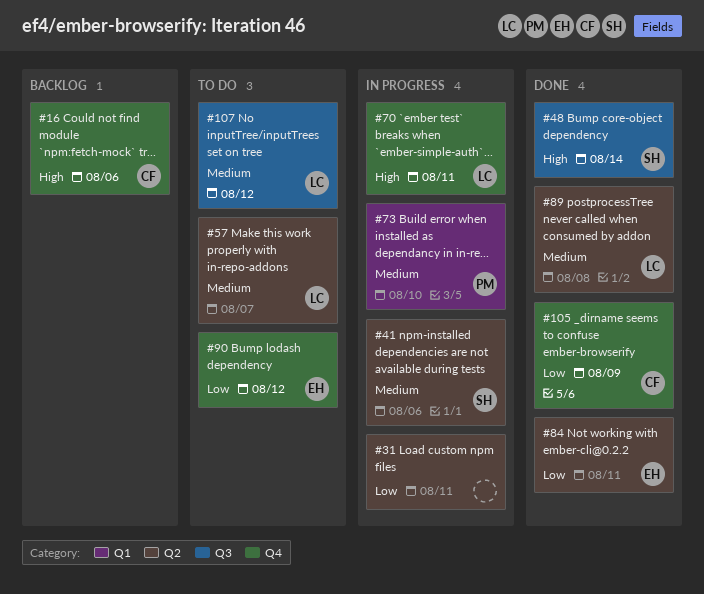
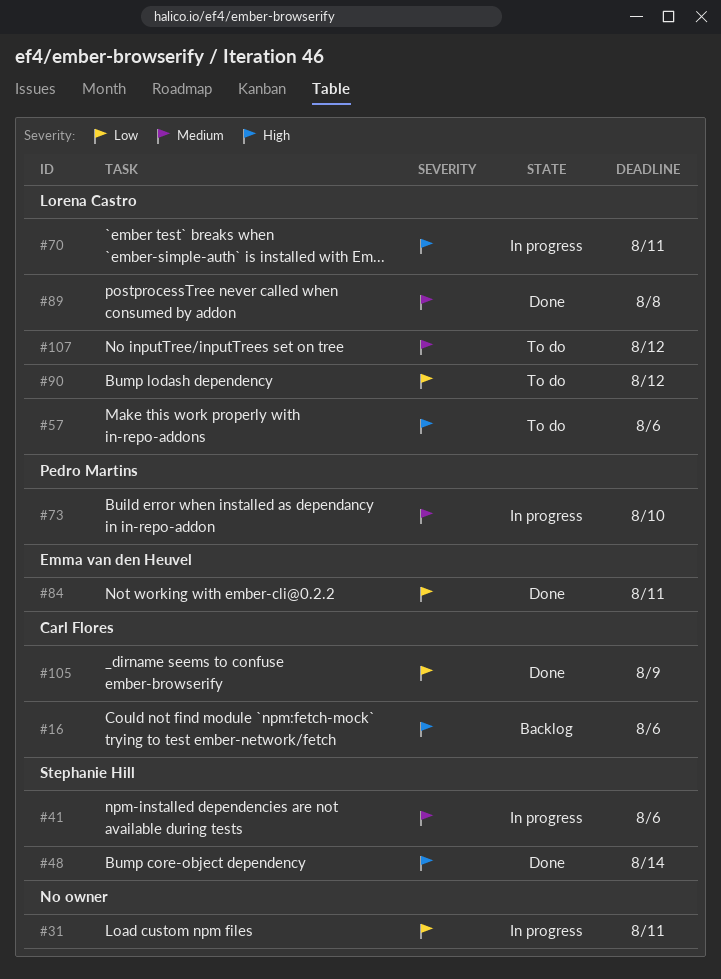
#57, priority: Medium -> High
#57, due: Aug 7 -> Aug 6
#90, owner: Emma van den Heuvel -> Lorena Castro

